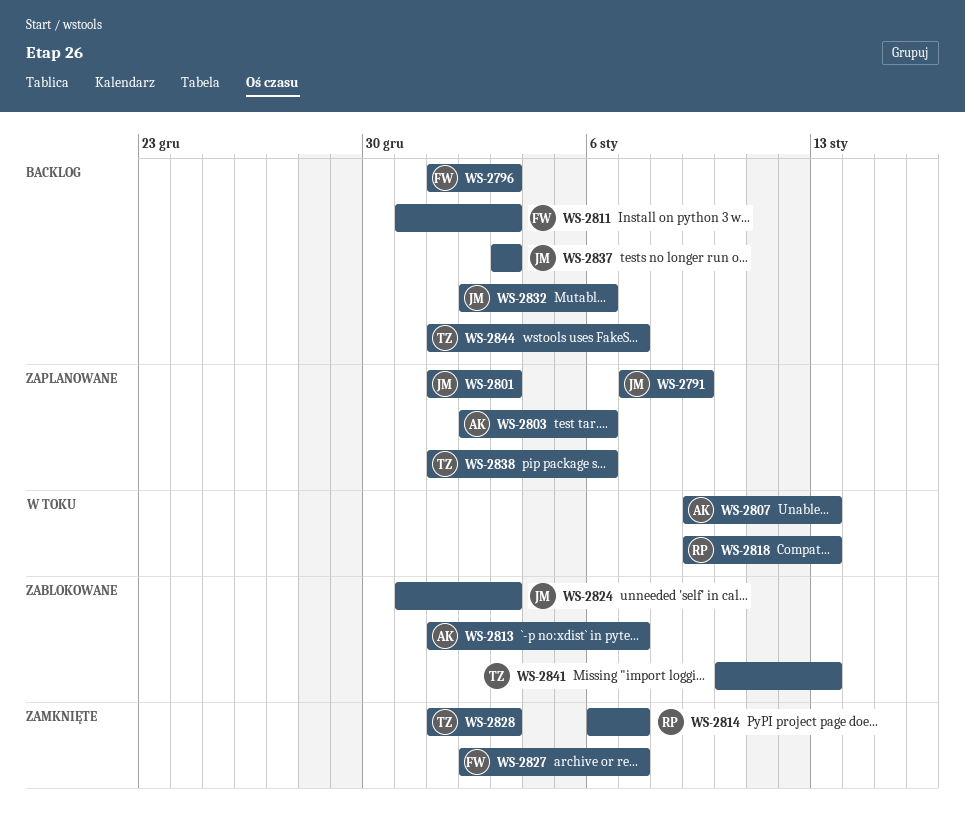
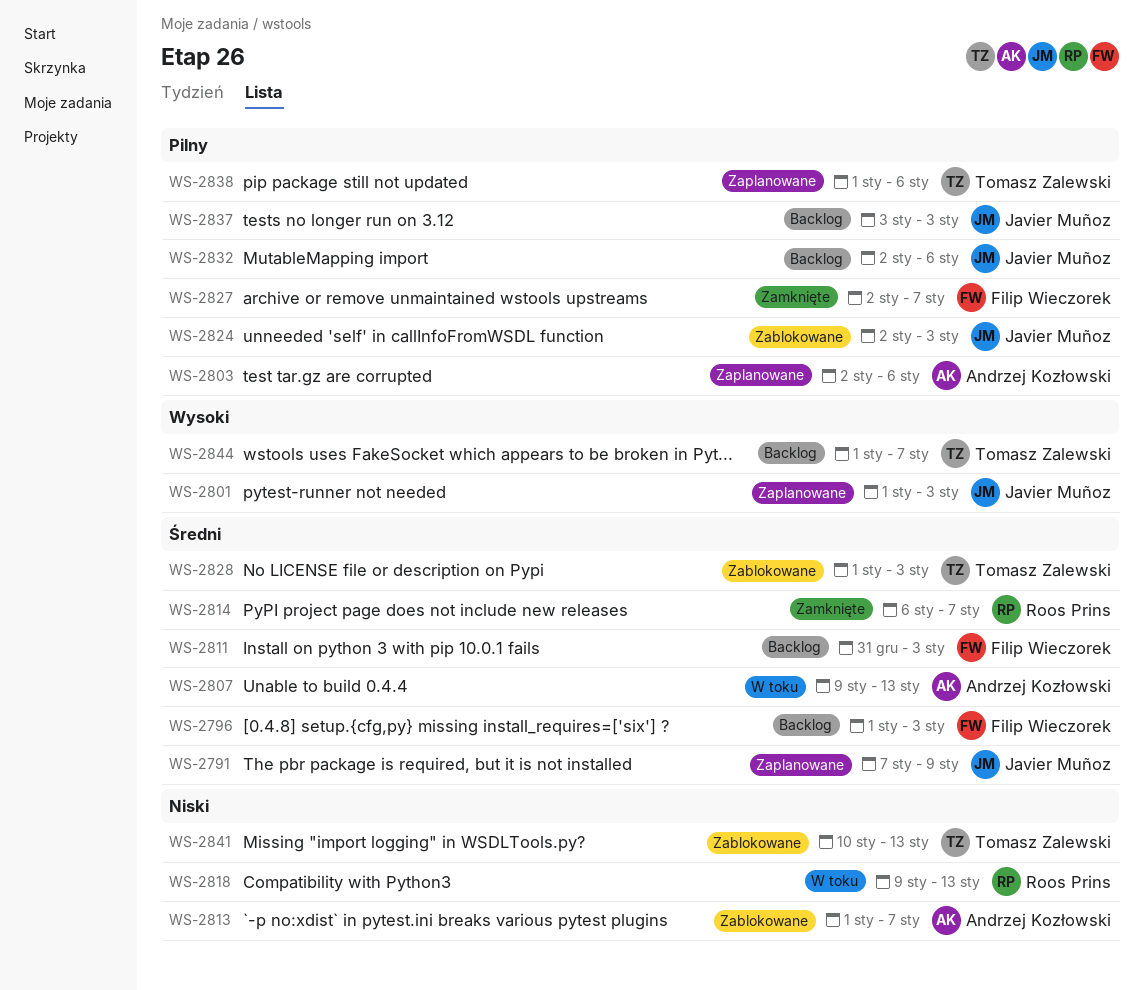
WS-2824, start: Dec 31 -> Jan 2
WS-2828, status: Zamknięte -> Zablokowane

